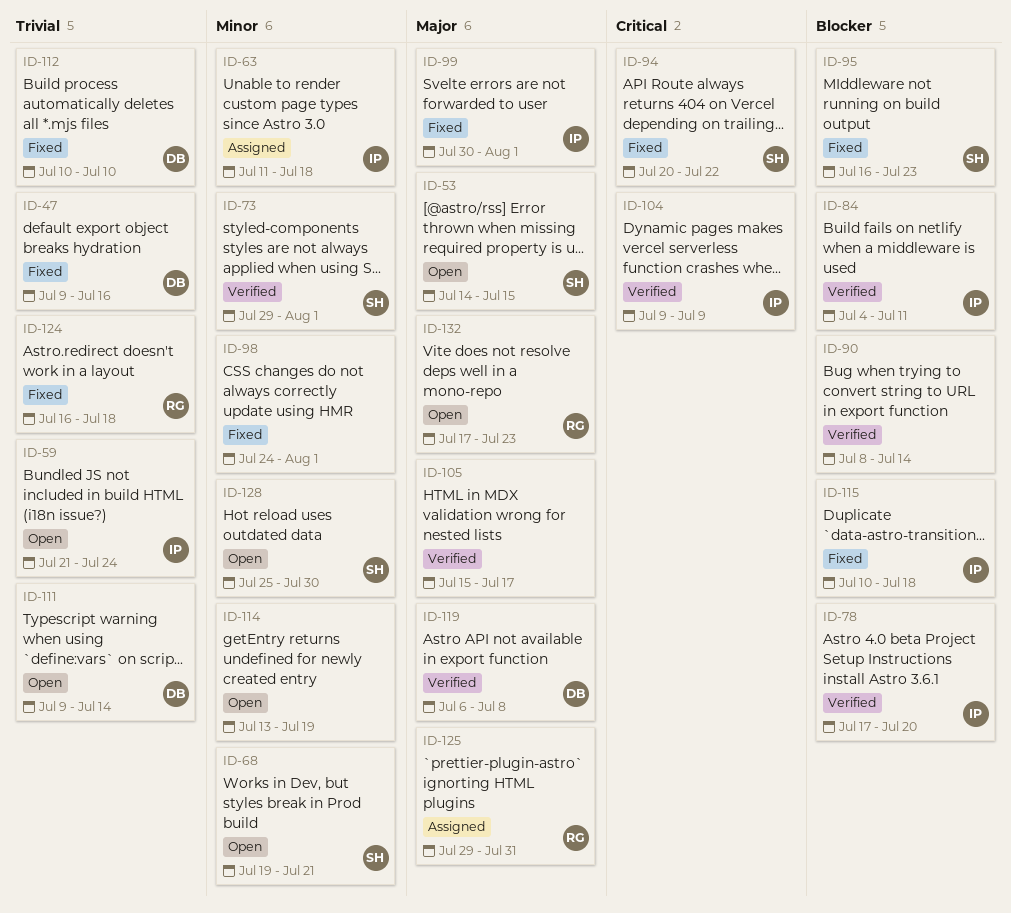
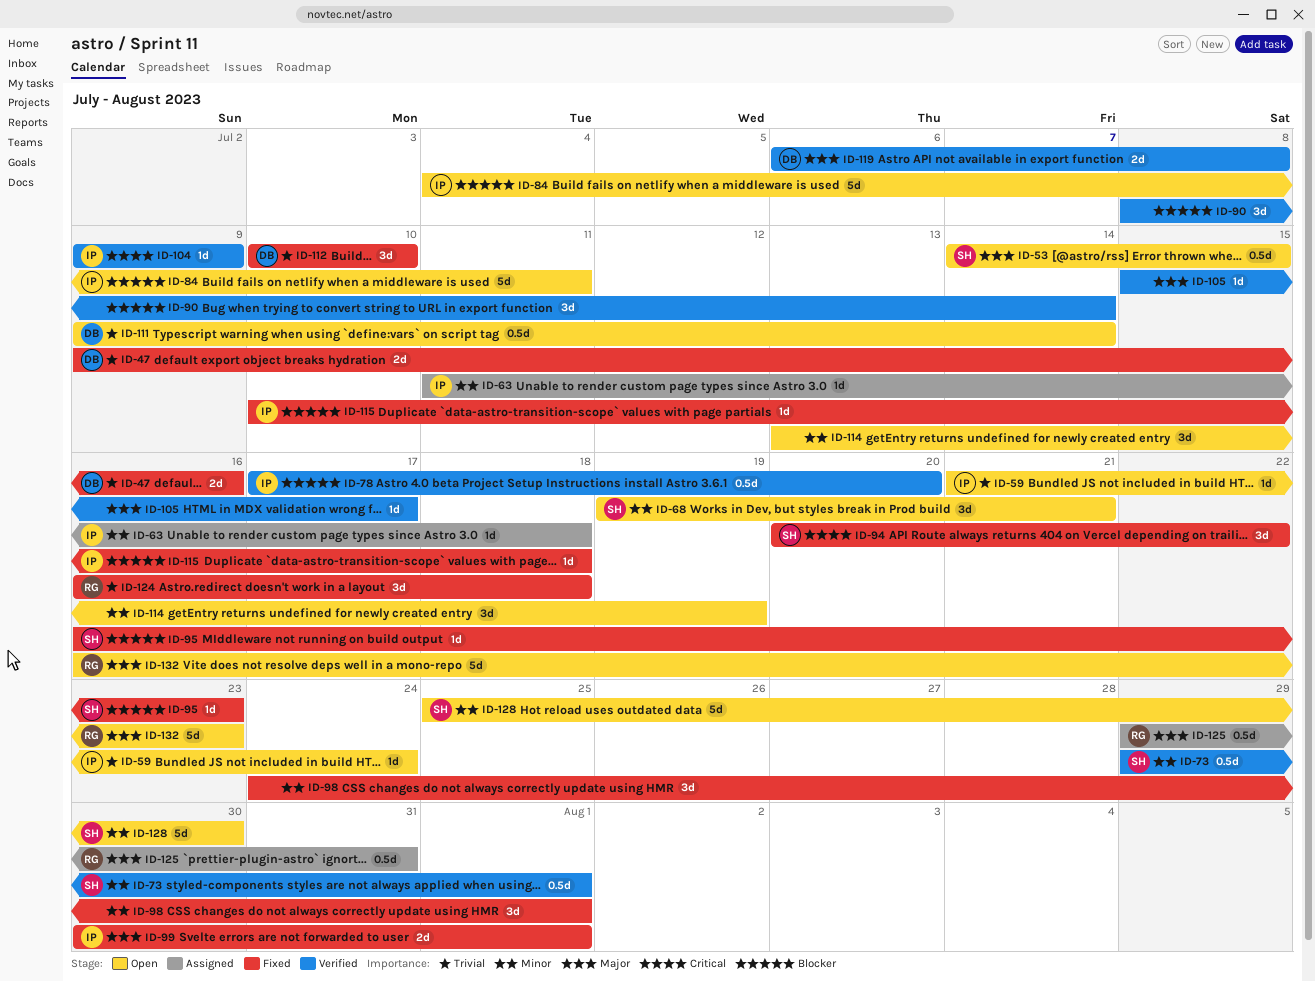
ID-84, status: Verified -> Open
ID-132, start: Jul 17 -> Jul 16

